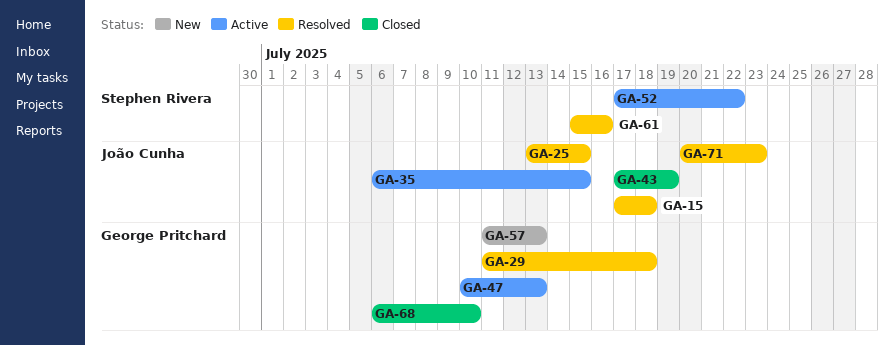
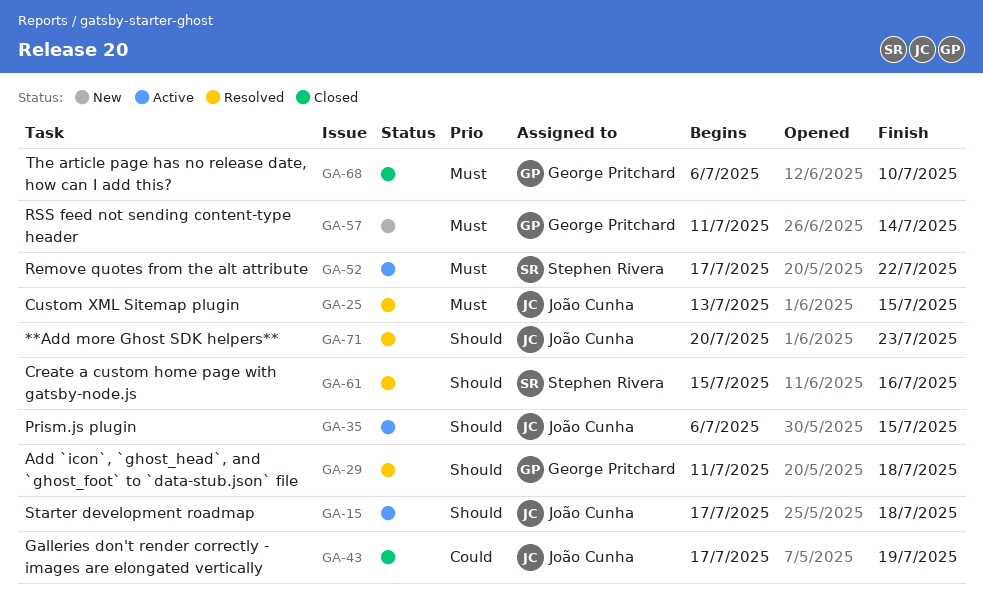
GA-15, status: Resolved -> Active
GA-47: present -> none
GA-57, due: Jul 13 -> Jul 14

